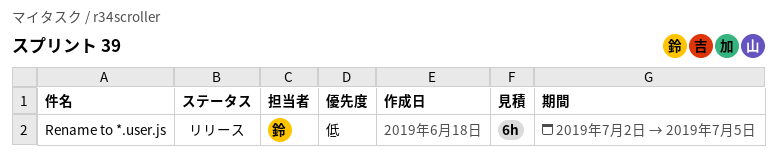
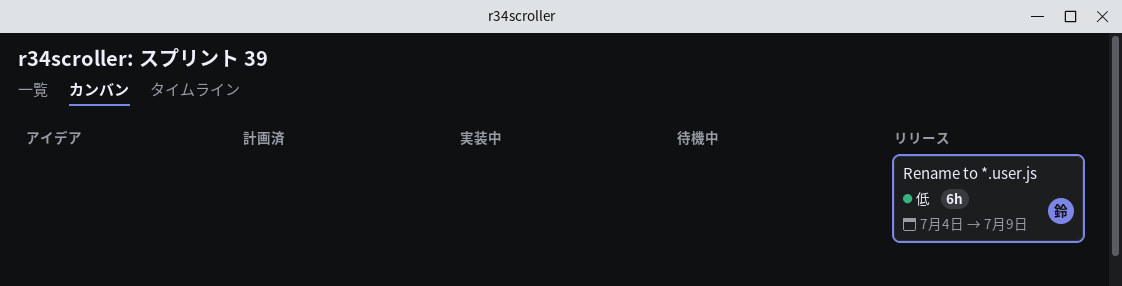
Rename to *.user.js, start: Jul 2 -> Jul 4
Rename to *.user.js, due: Jul 5 -> Jul 9

